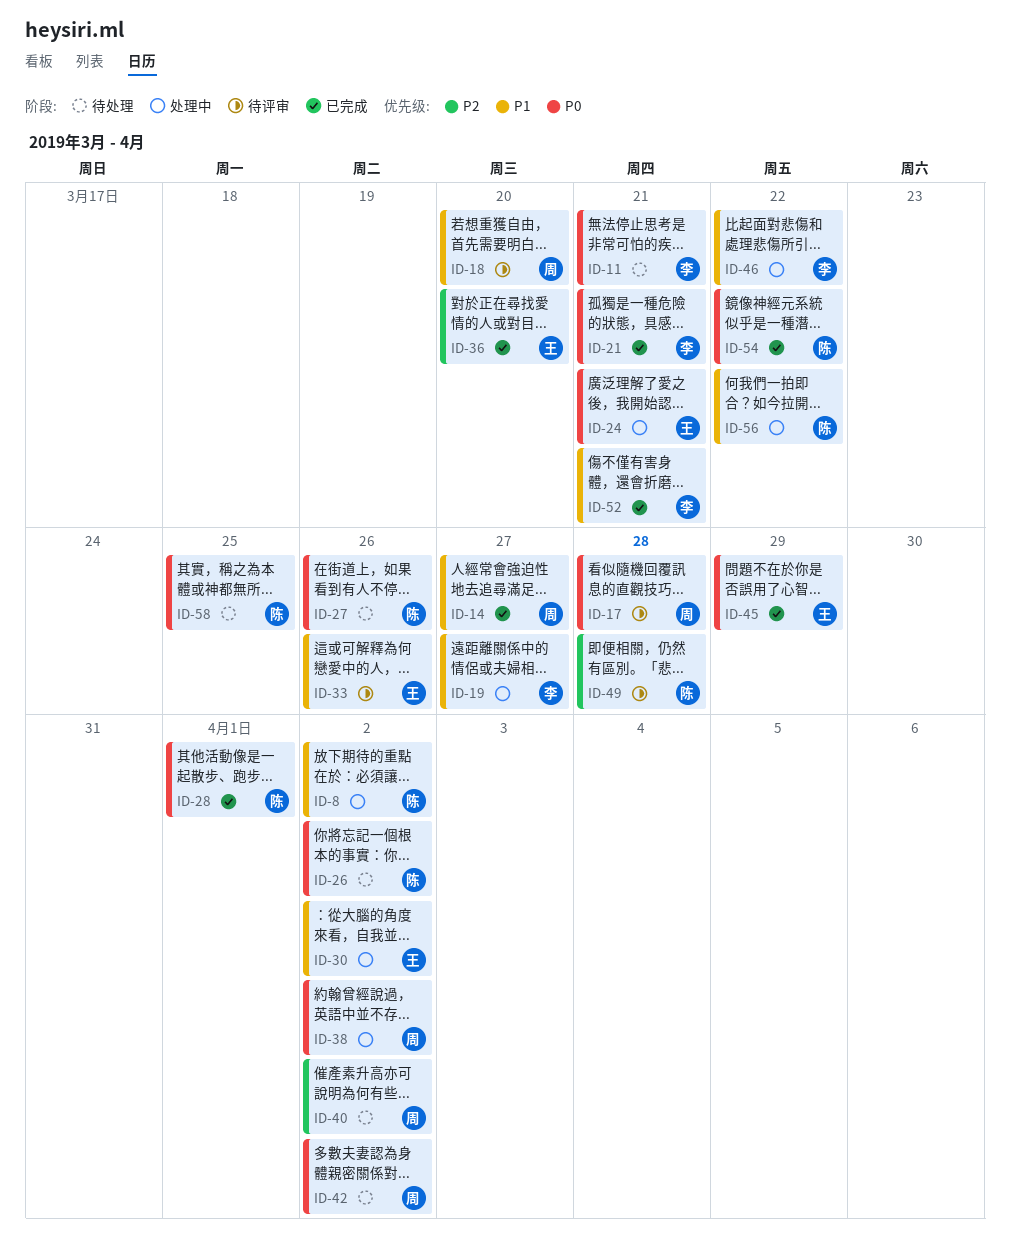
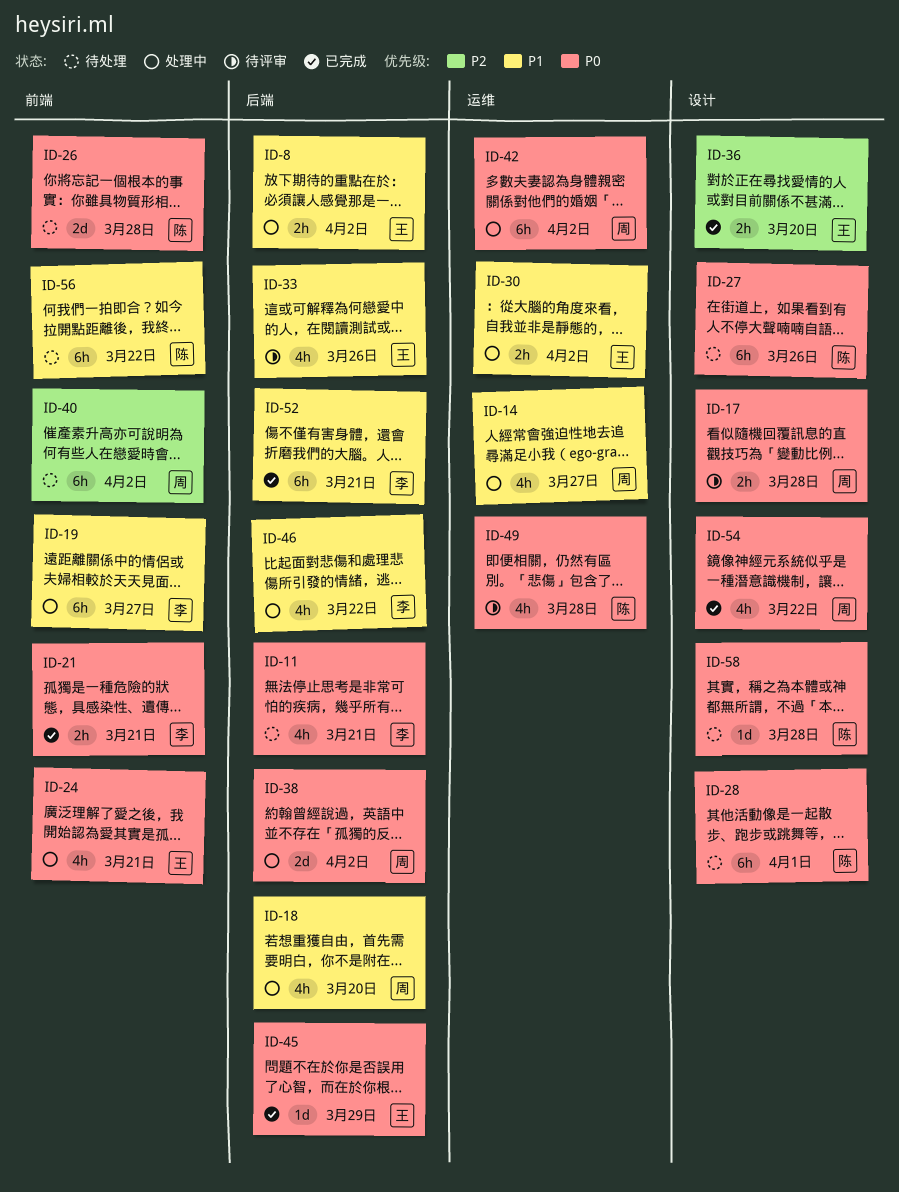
ID-8, owner: 陈 -> 王
ID-14, status: 已完成 -> 处理中
ID-18, status: 待评审 -> 处理中
ID-26, due: Apr 2 -> Mar 28
ID-28, status: 已完成 -> 待处理
ID-42, status: 待处理 -> 处理中
ID-49, priority: P2 -> P0
ID-54, owner: 陈 -> 周
ID-56, status: 处理中 -> 待处理
ID-58, due: Mar 25 -> Mar 28

